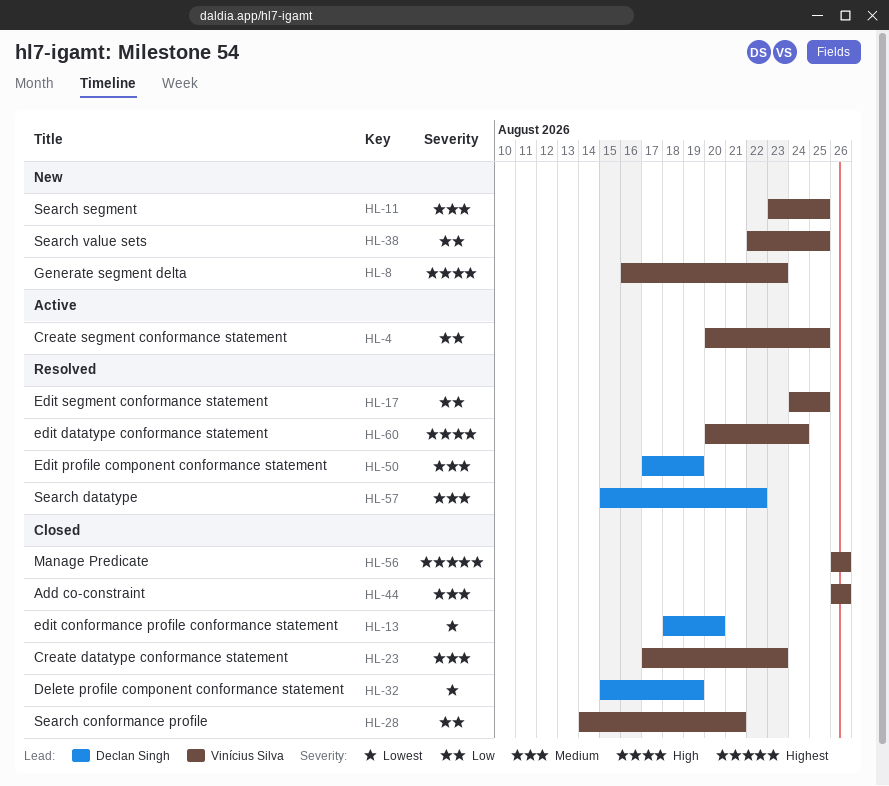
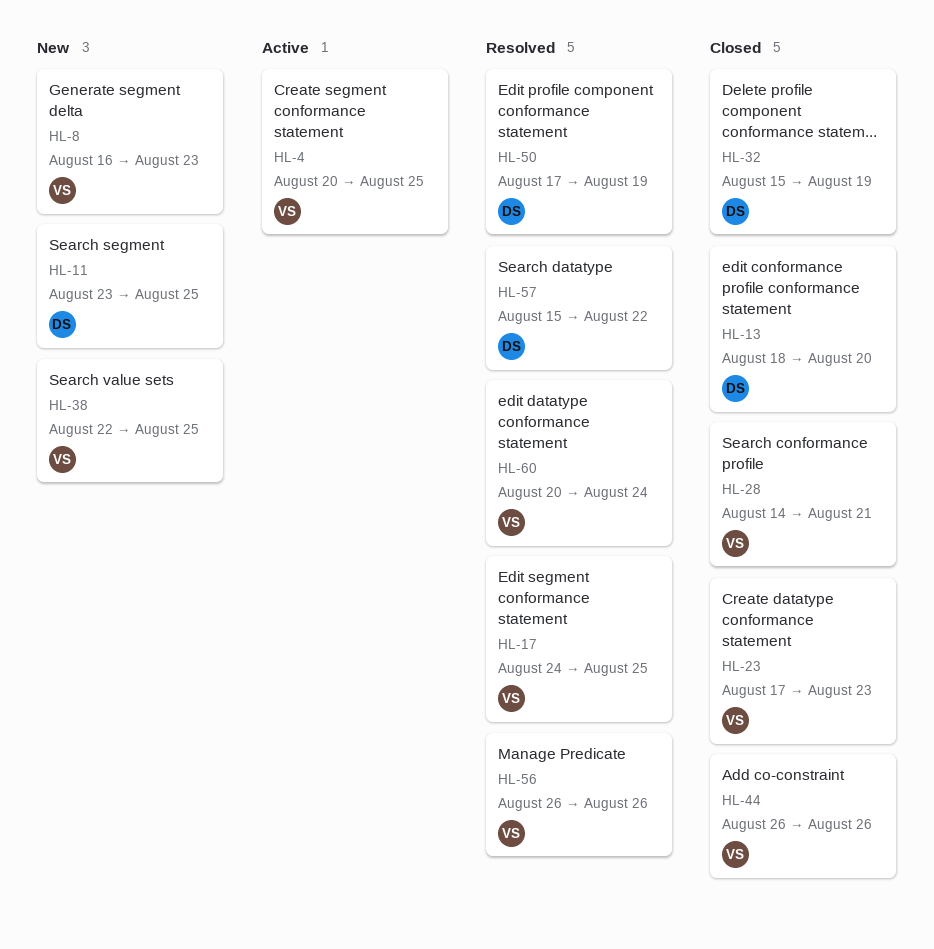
HL-11, owner: Vinícius Silva -> Declan Singh
HL-56, status: Closed -> Resolved

